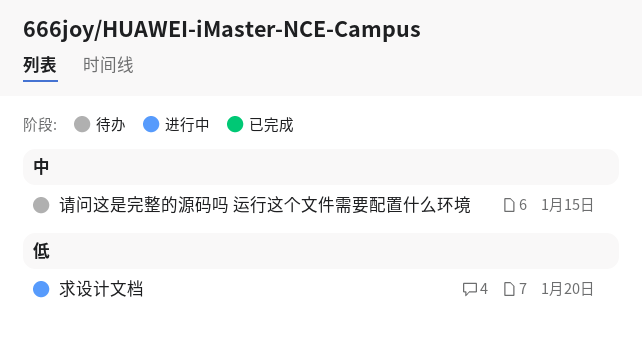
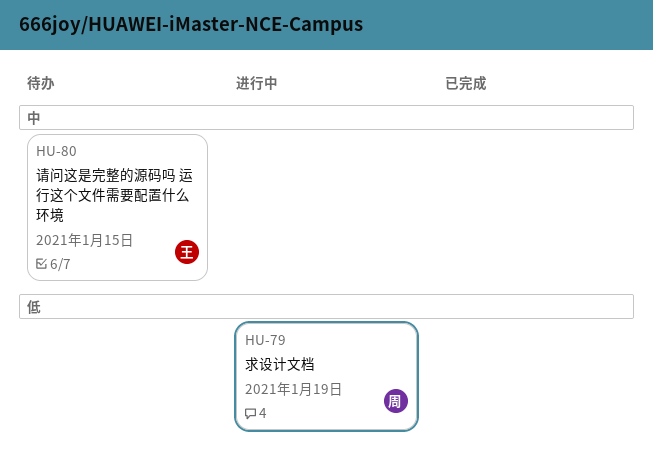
求设计文档, due: Jan 20 -> Jan 19

